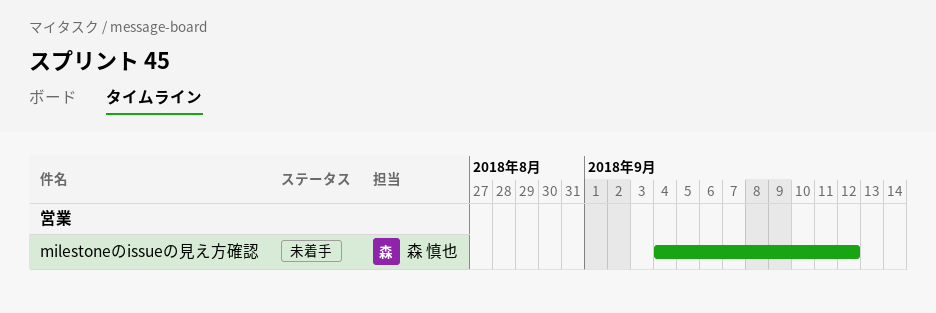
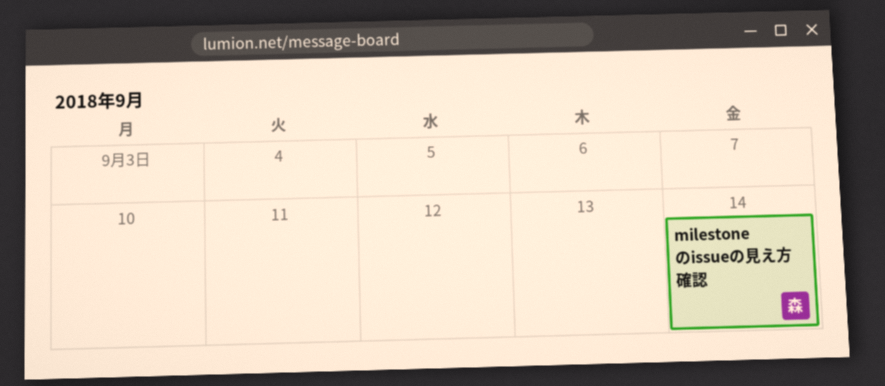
milestoneのissueの見え方確認, due: Sep 12 -> Sep 14

